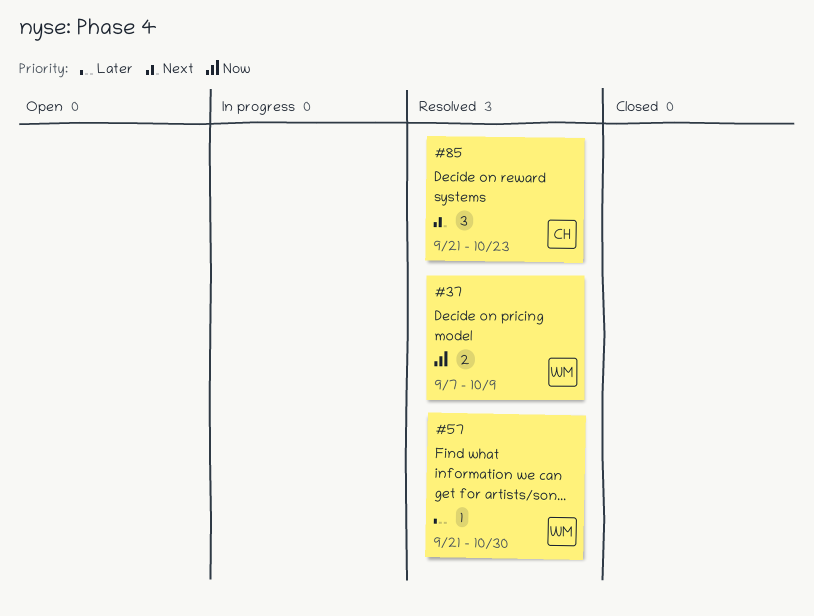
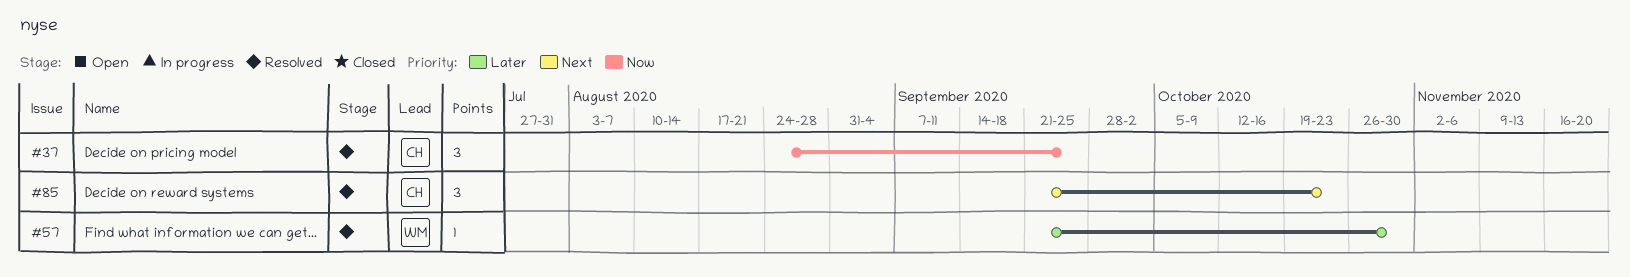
#37, owner: WM -> CH
#37, estimate: 2 -> 3
#37, start: Sep 7 -> Aug 24
#37, due: Oct 9 -> Sep 25

